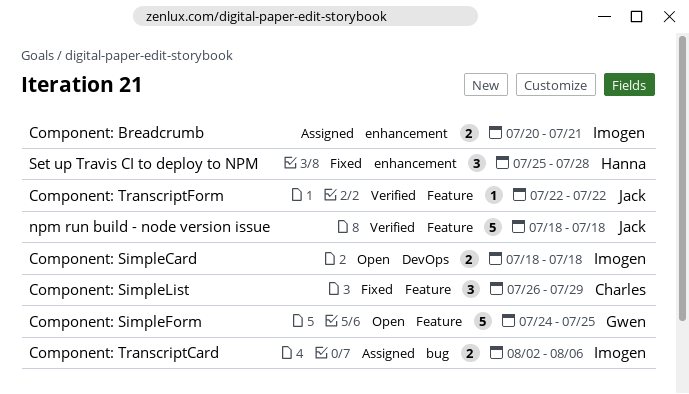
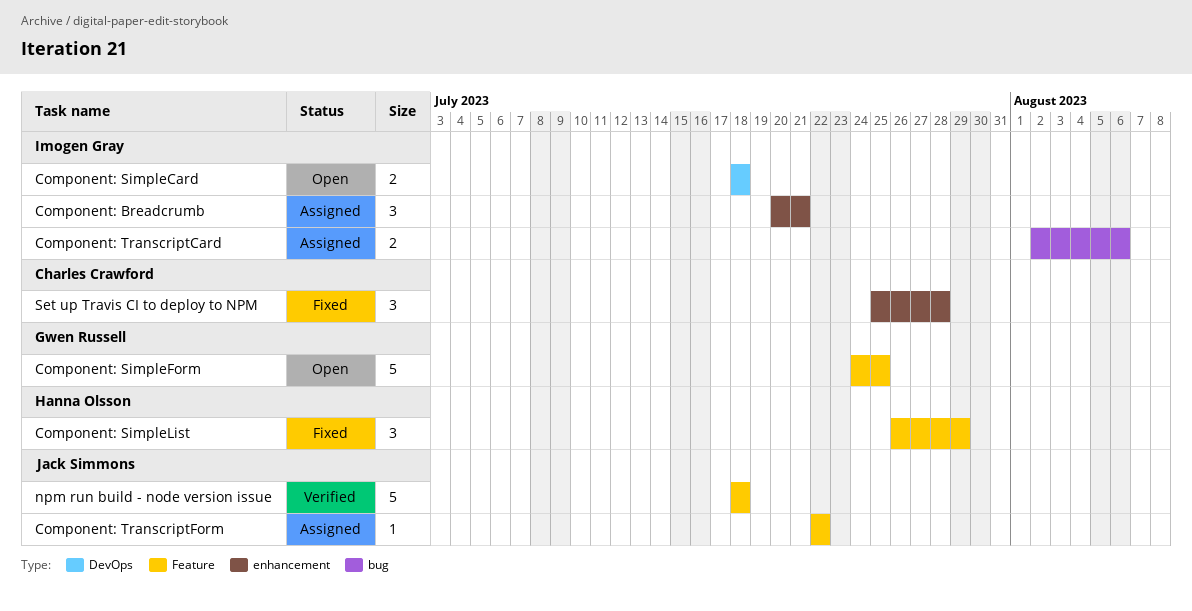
Component: Breadcrumb, estimate: 2 -> 3
Component: SimpleList, owner: Charles Crawford -> Hanna Olsson
Component: TranscriptForm, status: Verified -> Assigned
Set up Travis CI to deploy to NPM, owner: Hanna Olsson -> Charles Crawford

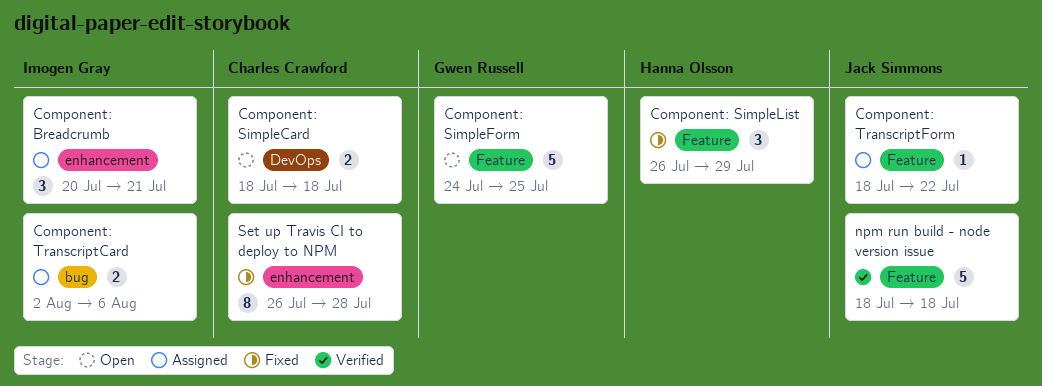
Component: SimpleCard, owner: Imogen Gray -> Charles Crawford
Component: TranscriptForm, start: Jul 22 -> Jul 18
Set up Travis CI to deploy to NPM, estimate: 3 -> 8
Set up Travis CI to deploy to NPM, start: Jul 25 -> Jul 26

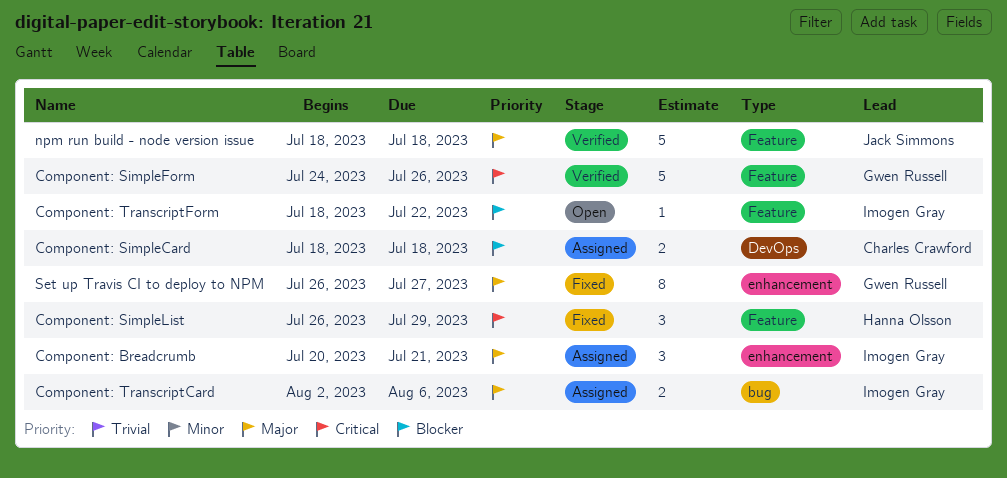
Component: SimpleCard, status: Open -> Assigned
Component: SimpleForm, status: Open -> Verified
Component: SimpleForm, due: Jul 25 -> Jul 26
Component: TranscriptForm, status: Assigned -> Open
Component: TranscriptForm, owner: Jack Simmons -> Imogen Gray
Set up Travis CI to deploy to NPM, owner: Charles Crawford -> Gwen Russell
Set up Travis CI to deploy to NPM, due: Jul 28 -> Jul 27

